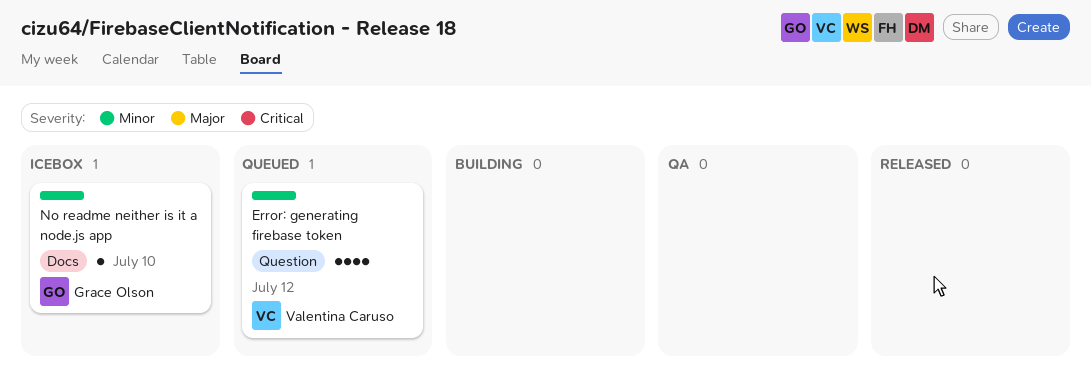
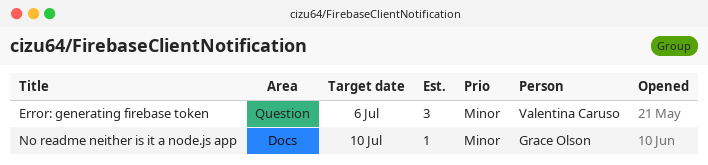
Error: generating firebase token, estimate: 4 -> 3
Error: generating firebase token, due: Jul 12 -> Jul 6

